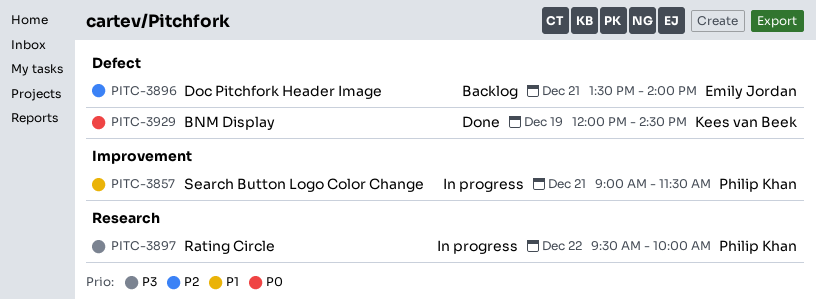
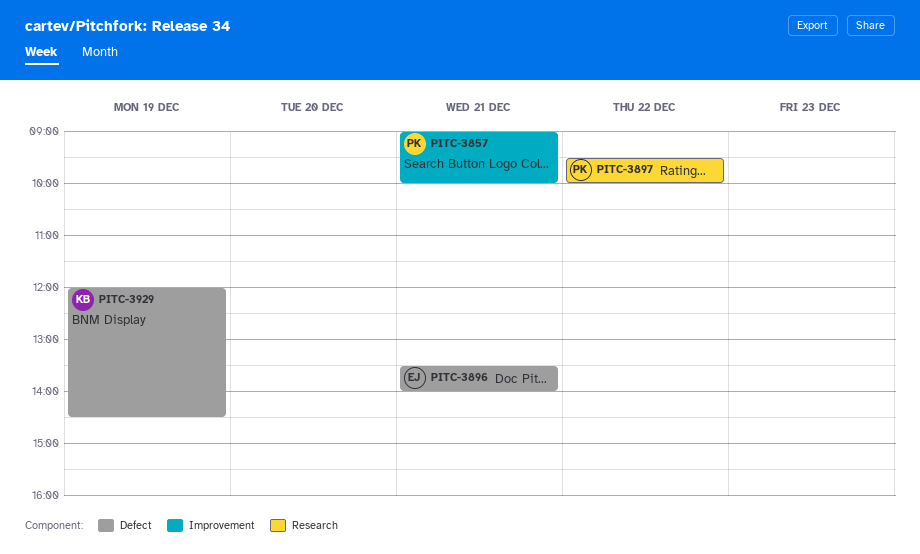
PITC-3857, ends: 11:30 -> 10:00

